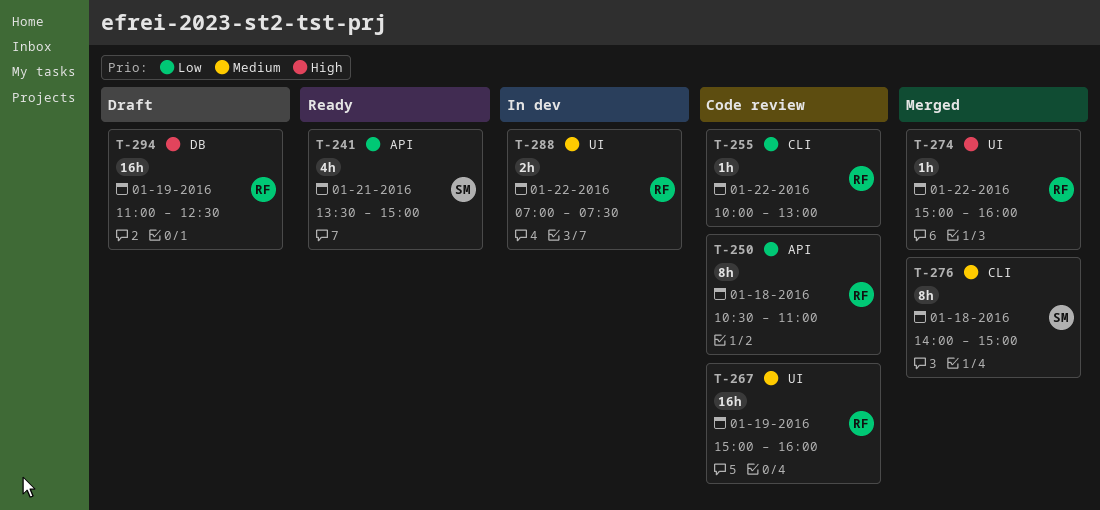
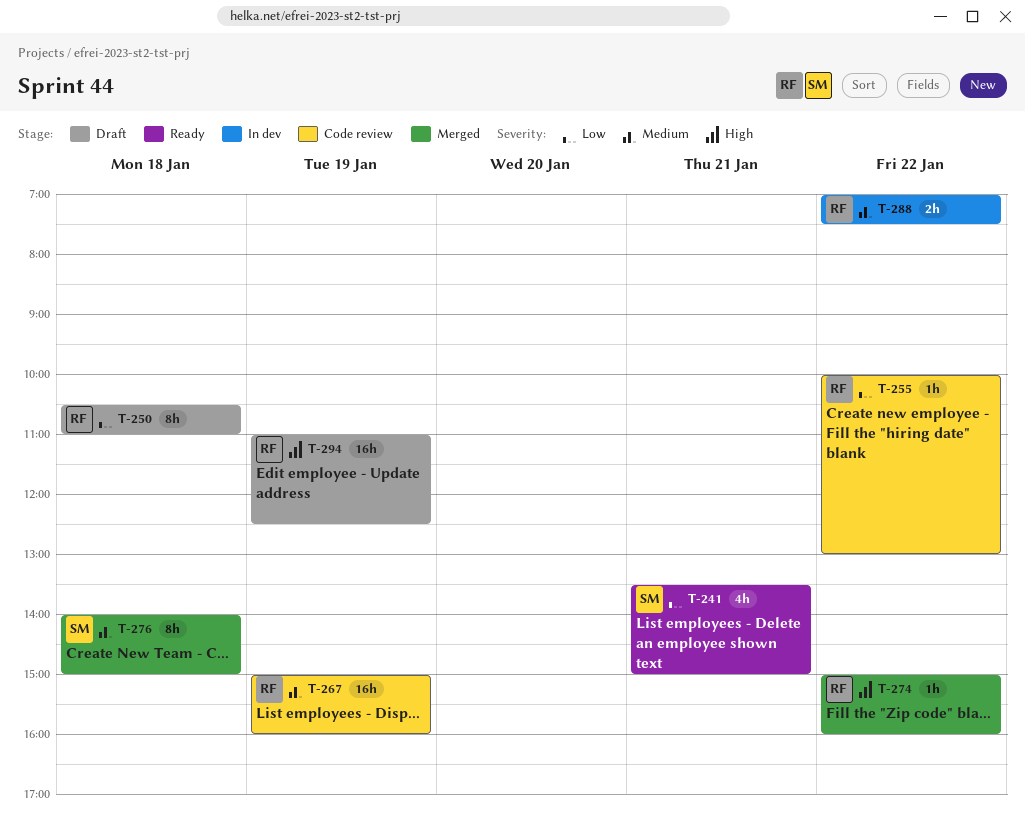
T-250, status: Code review -> Draft

